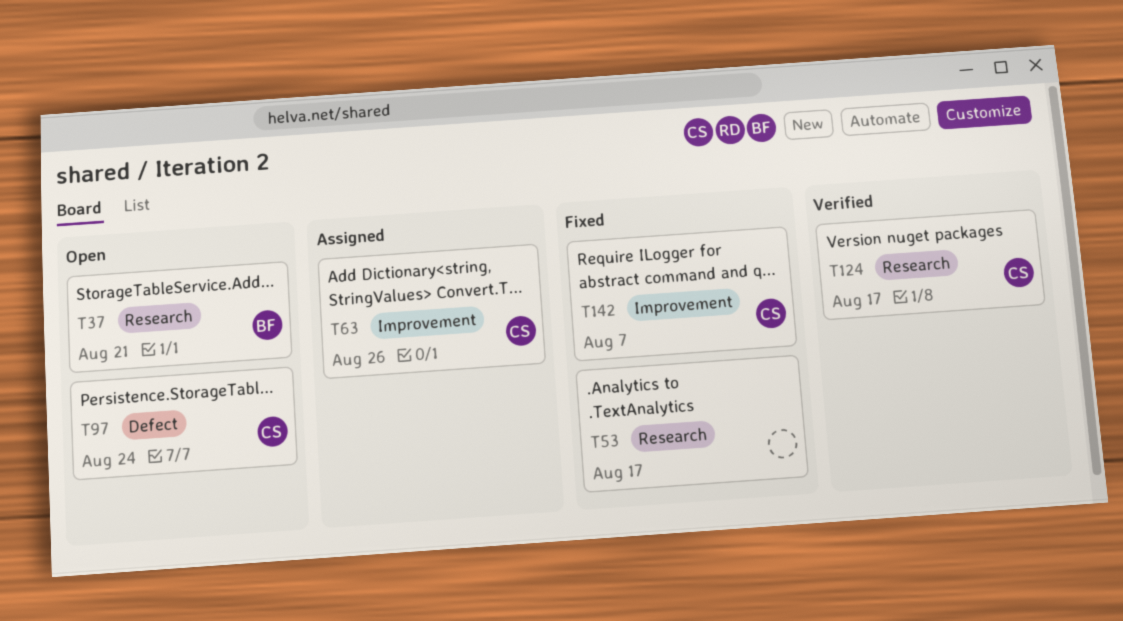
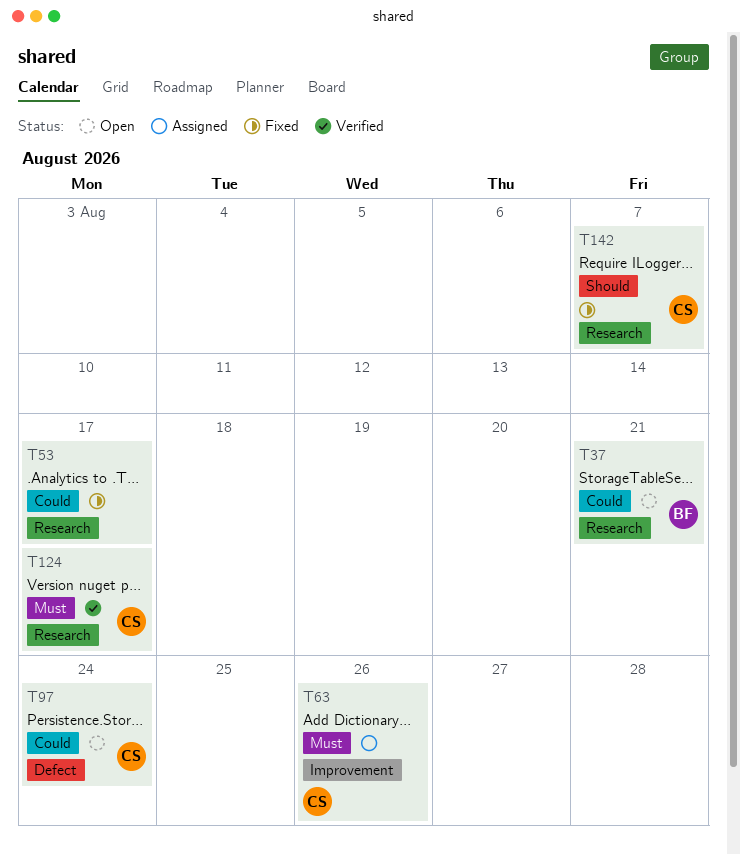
T142, label: Improvement -> Research

